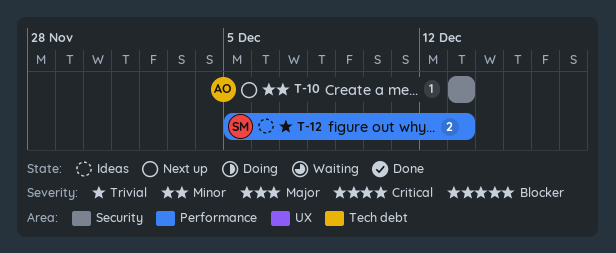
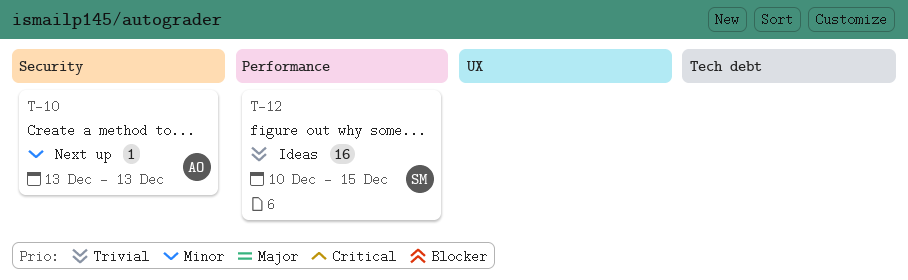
T-12, estimate: 2 -> 16
T-12, start: Dec 5 -> Dec 10
T-12, due: Dec 13 -> Dec 15

